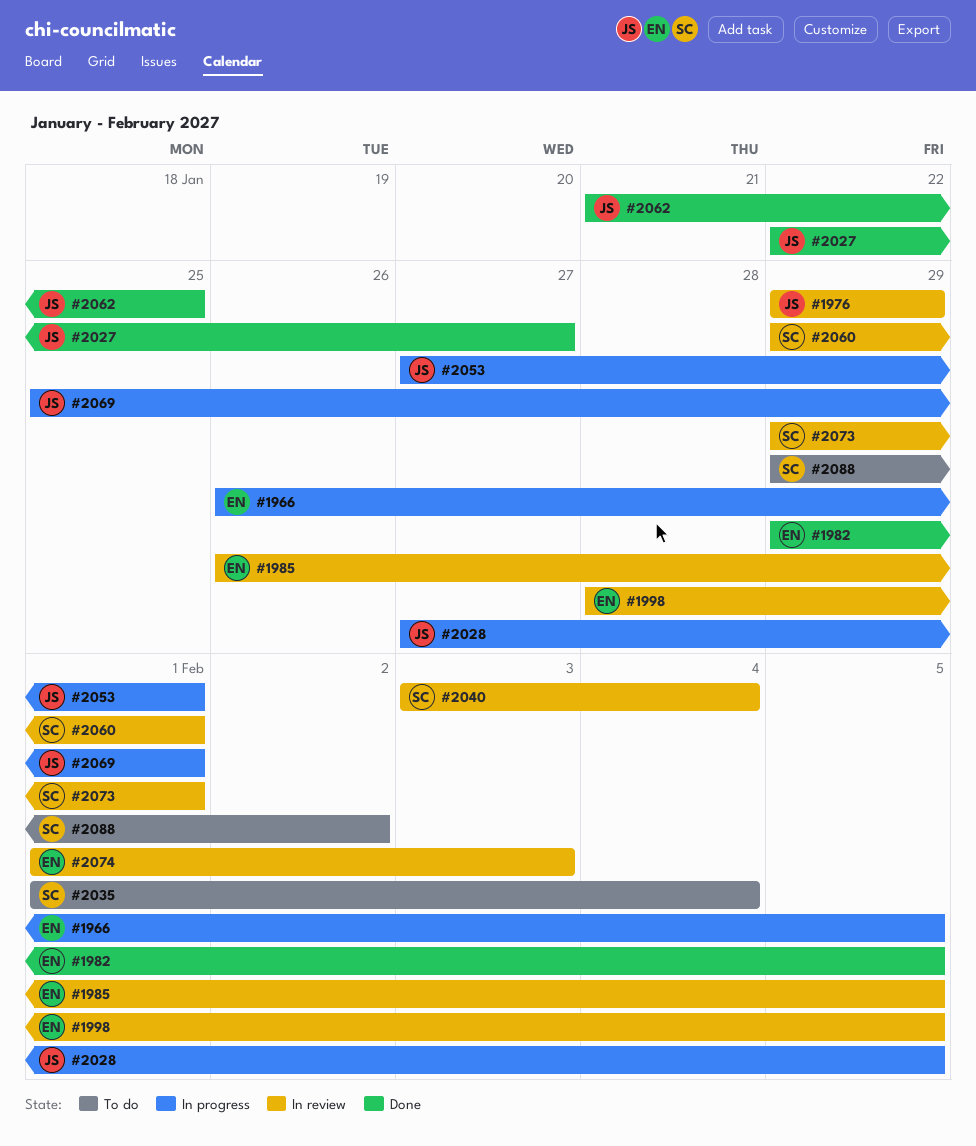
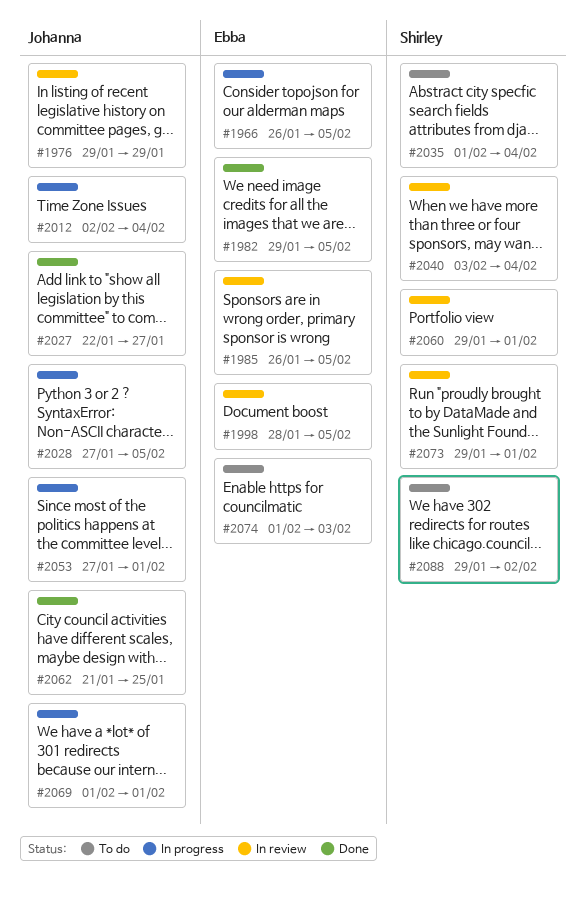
#2012: none -> present
#2069, start: Jan 25 -> Feb 1
#2074, status: In review -> To do

